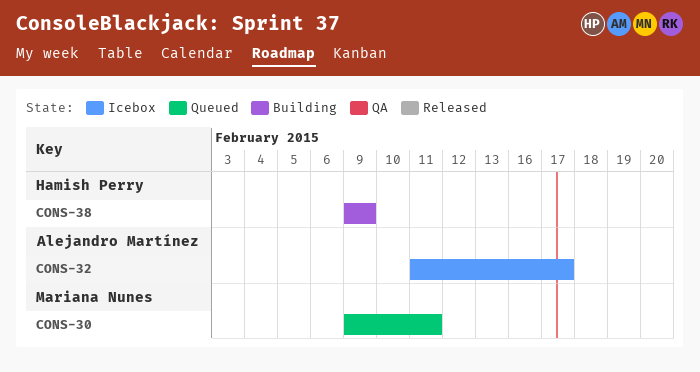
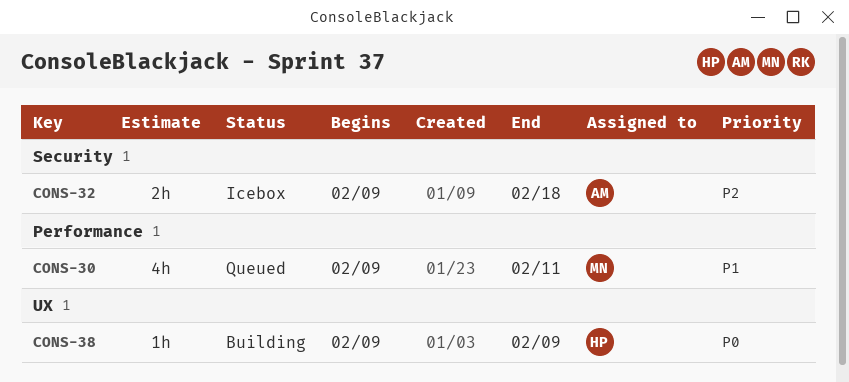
CONS-32, start: Feb 11 -> Feb 9
CONS-32, due: Feb 17 -> Feb 18

